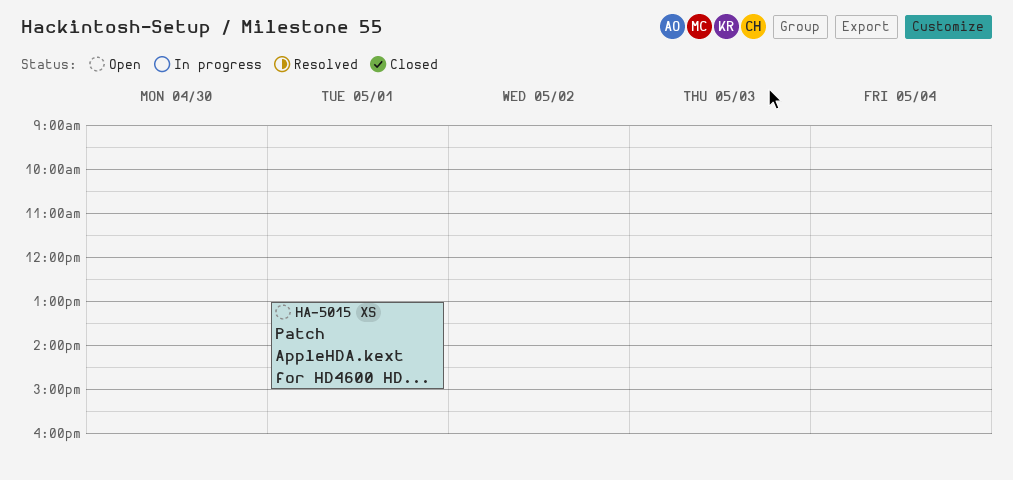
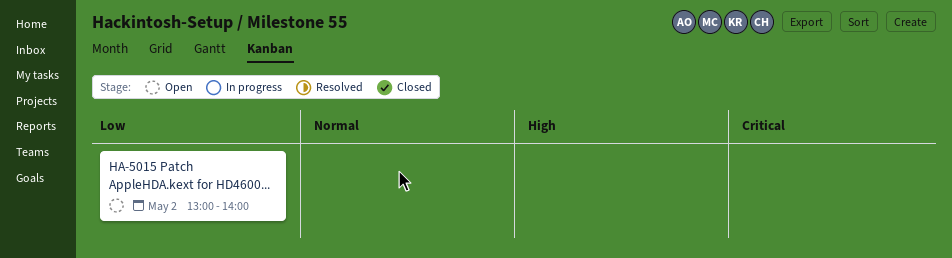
HA-5015, day: May 1 -> May 2
HA-5015, ends: 15:00 -> 14:00

